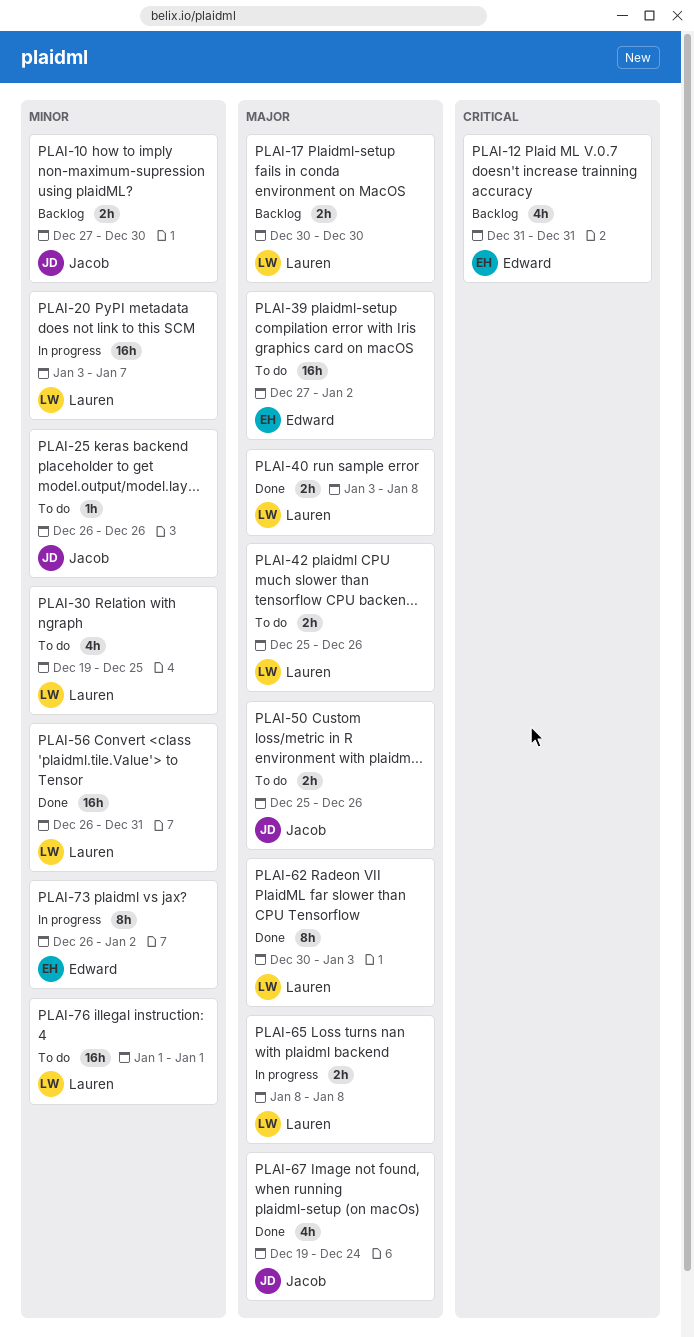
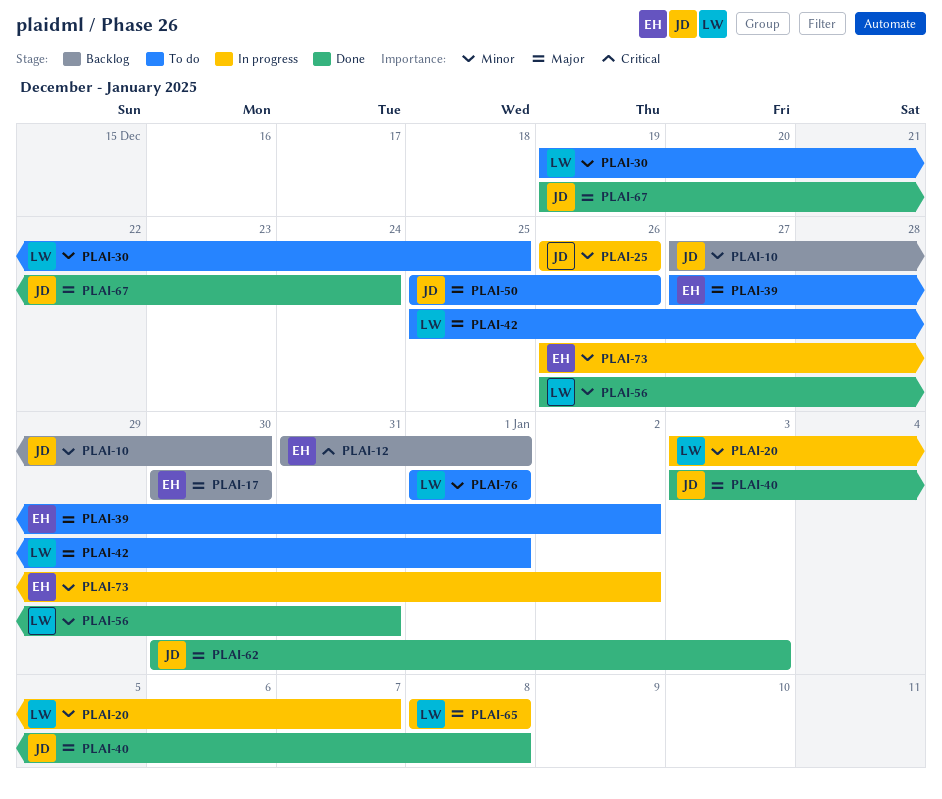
PLAI-12, due: Dec 31 -> Jan 1
PLAI-17, owner: Lauren -> Edward
PLAI-25, status: To do -> In progress
PLAI-40, owner: Lauren -> Jacob
PLAI-42, due: Dec 26 -> Jan 1
PLAI-62, owner: Lauren -> Jacob

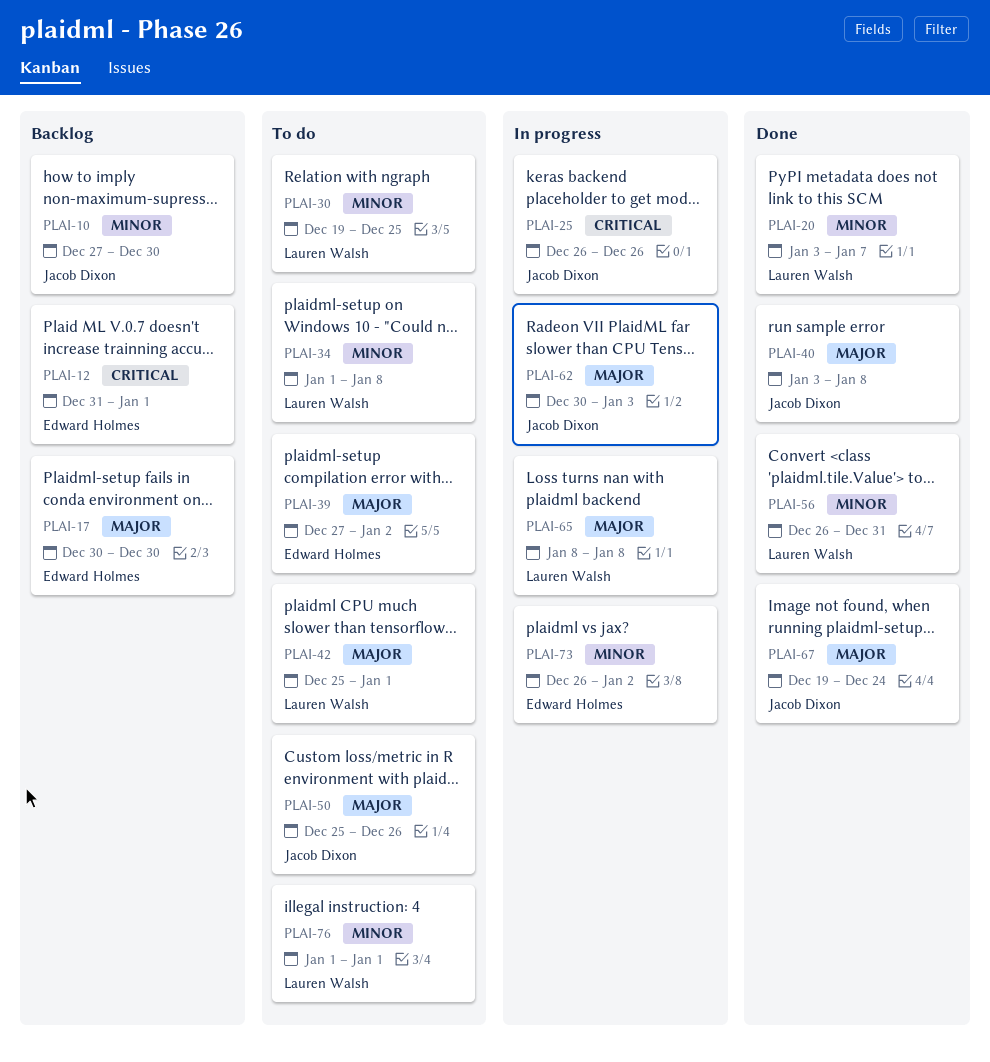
PLAI-20, status: In progress -> Done
PLAI-25, priority: Minor -> Critical
PLAI-34: none -> present
PLAI-62, status: Done -> In progress

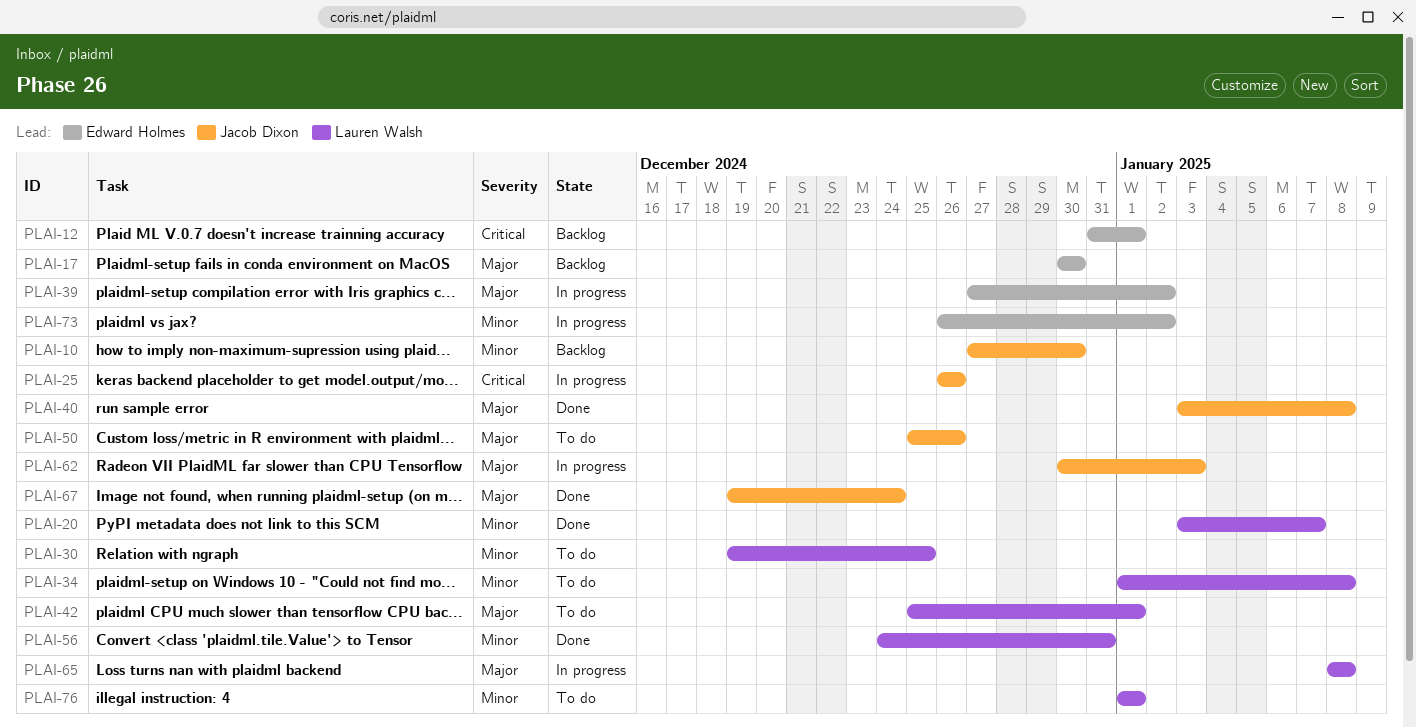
PLAI-39, status: To do -> In progress
PLAI-56, start: Dec 26 -> Dec 24

